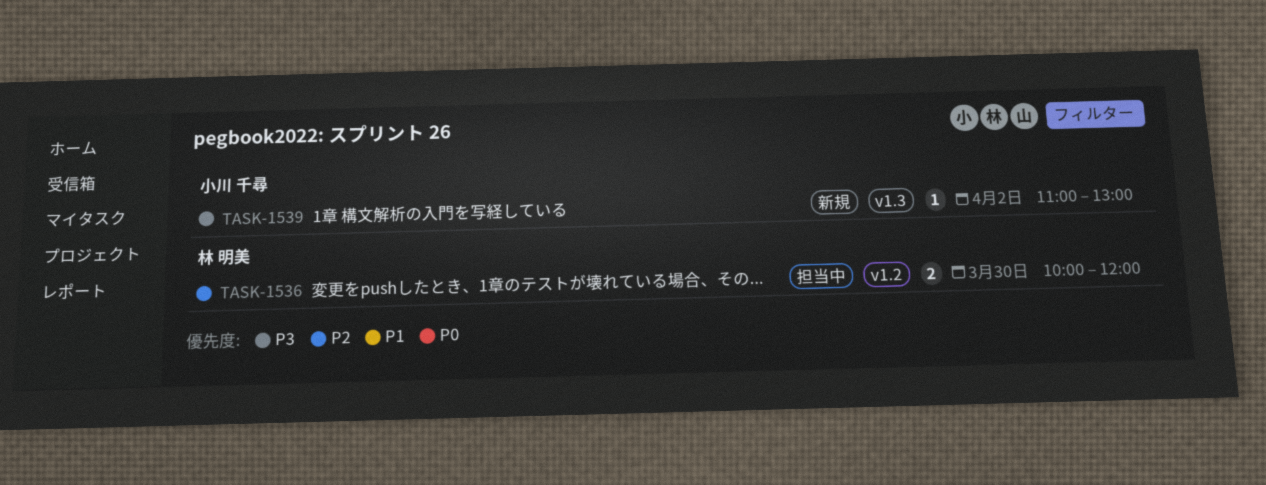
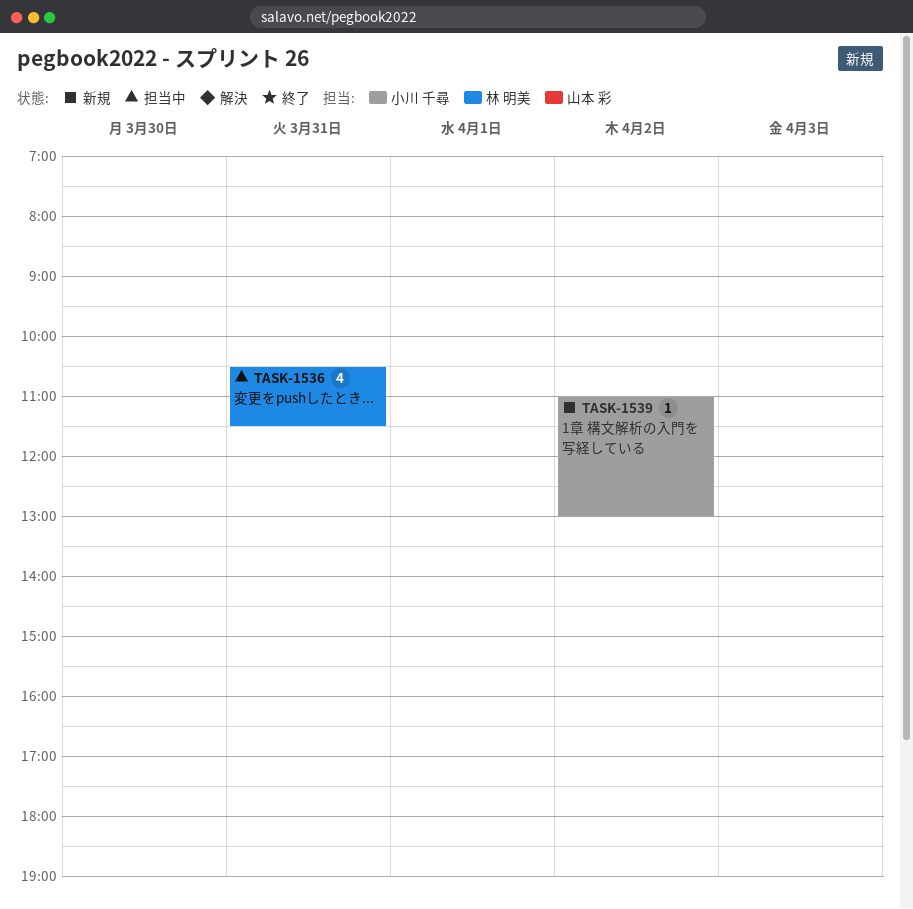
TASK-1536, estimate: 2 -> 4
TASK-1536, day: Mar 30 -> Mar 31
TASK-1536, begins: 10:00 -> 10:30
TASK-1536, ends: 12:00 -> 11:30

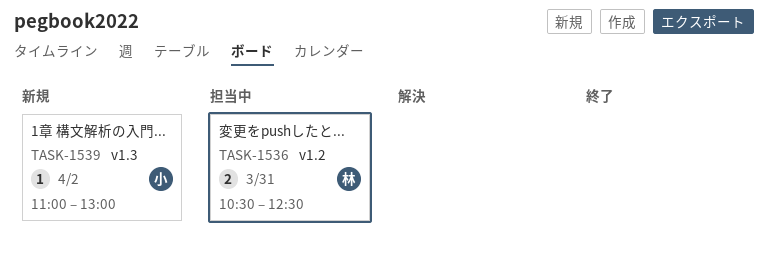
TASK-1536, estimate: 4 -> 2
TASK-1536, ends: 11:30 -> 12:30

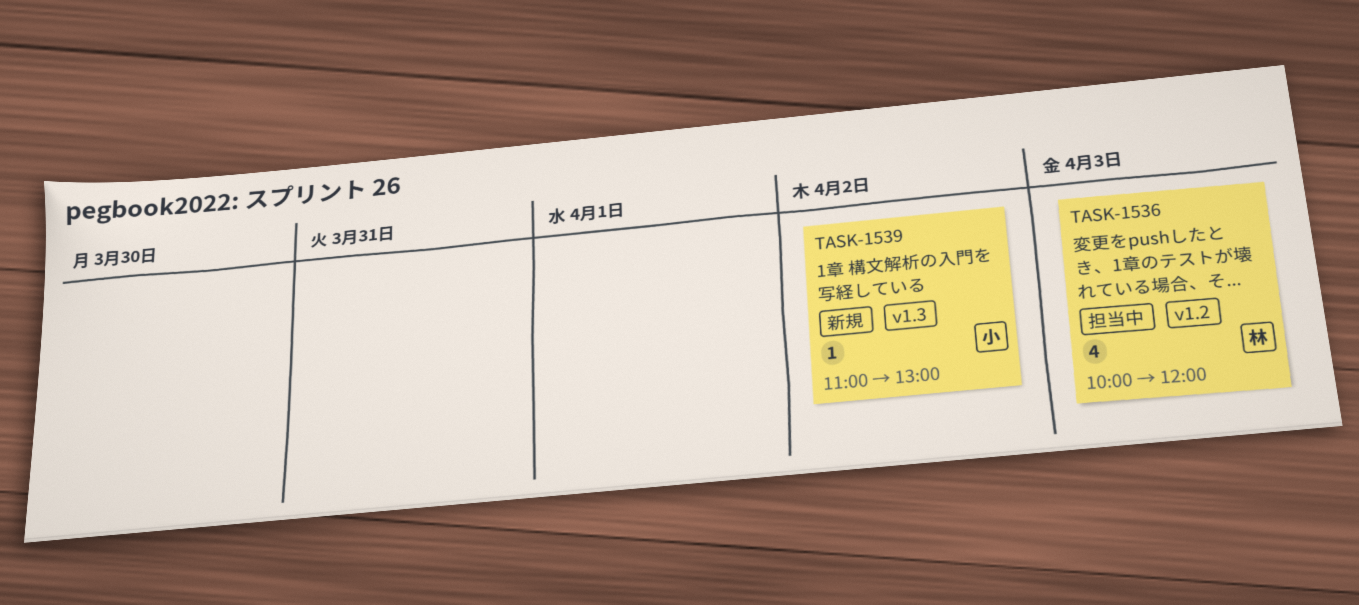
TASK-1536, estimate: 2 -> 4
TASK-1536, day: Mar 31 -> Apr 3
TASK-1536, begins: 10:30 -> 10:00
TASK-1536, ends: 12:30 -> 12:00

